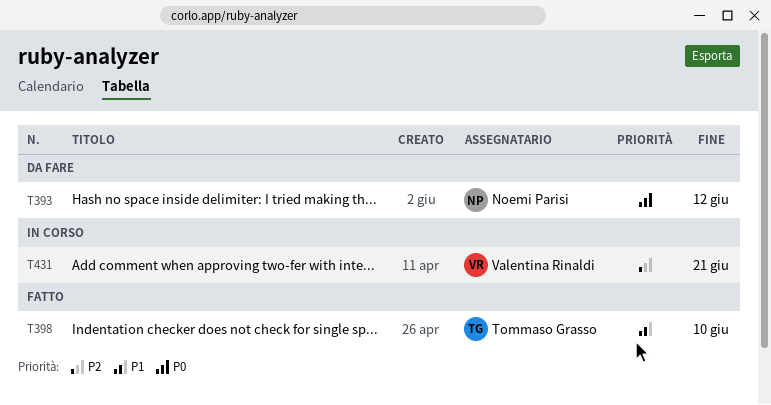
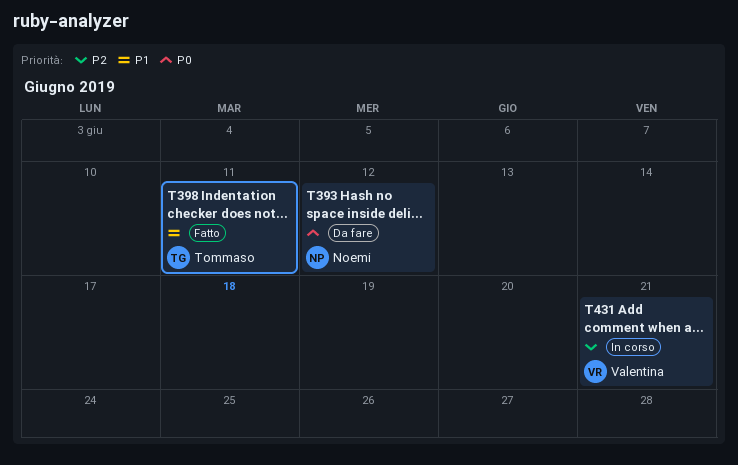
T398, due: Jun 10 -> Jun 11

